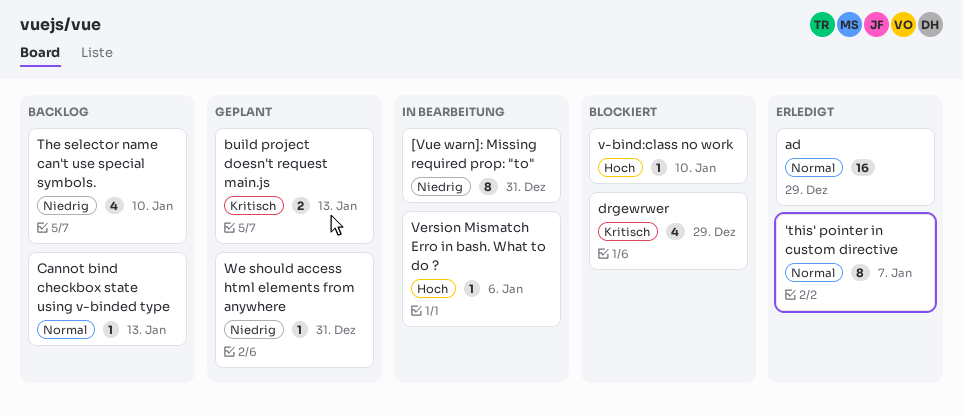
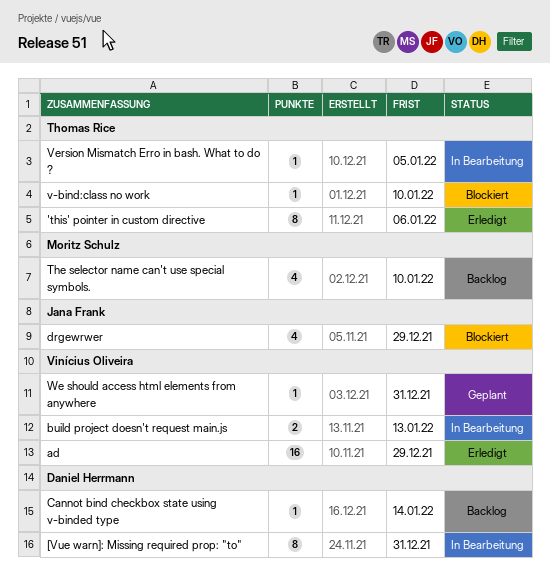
'this' pointer in custom directive, due: Jan 7 -> Jan 6
build project doesn't request main.js, status: Geplant -> In Bearbeitung
Cannot bind checkbox state using v-binded type, due: Jan 13 -> Jan 14
Version Mismatch Erro in bash. What to do ?, due: Jan 6 -> Jan 5

